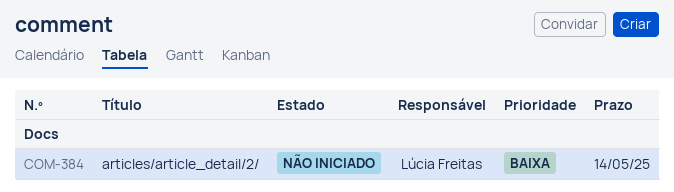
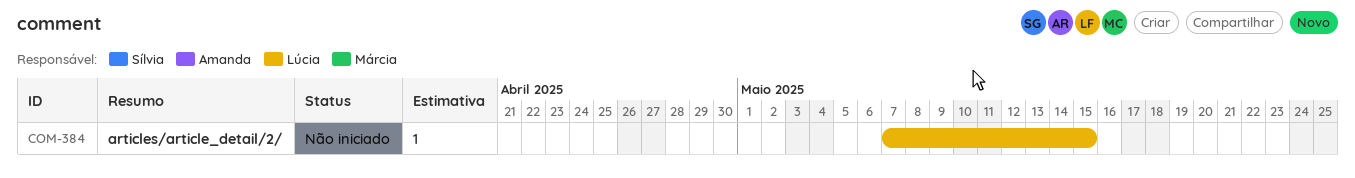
COM-384, due: May 14 -> May 15

